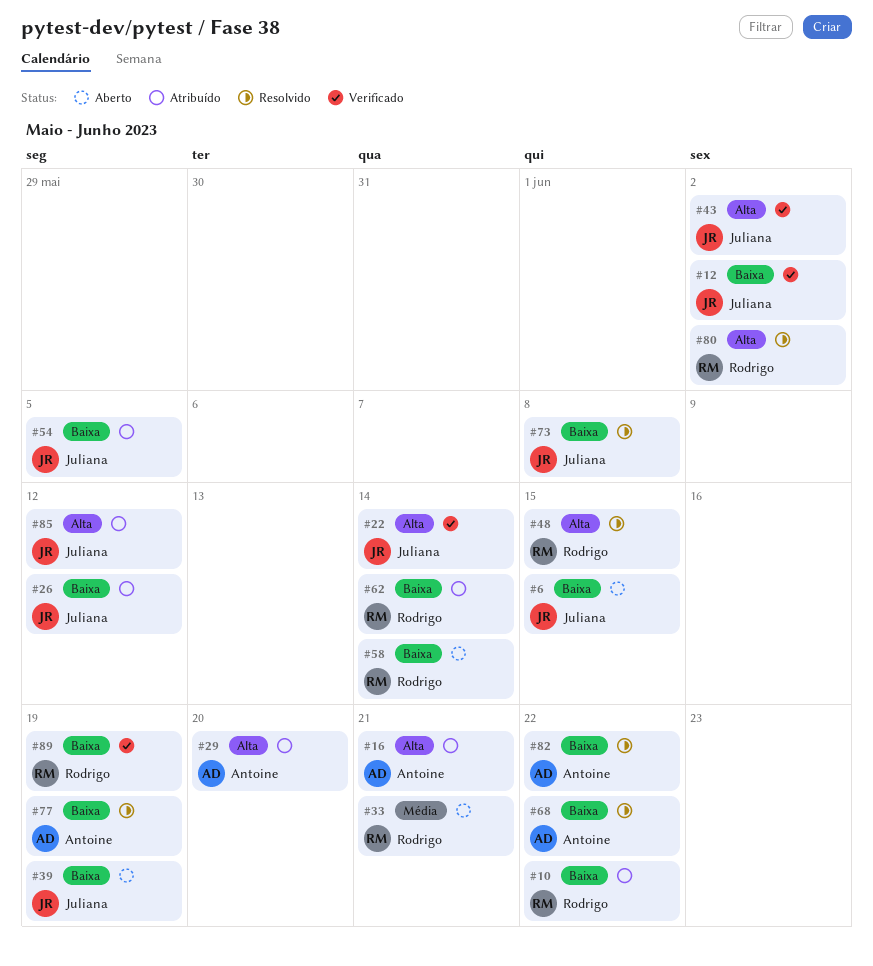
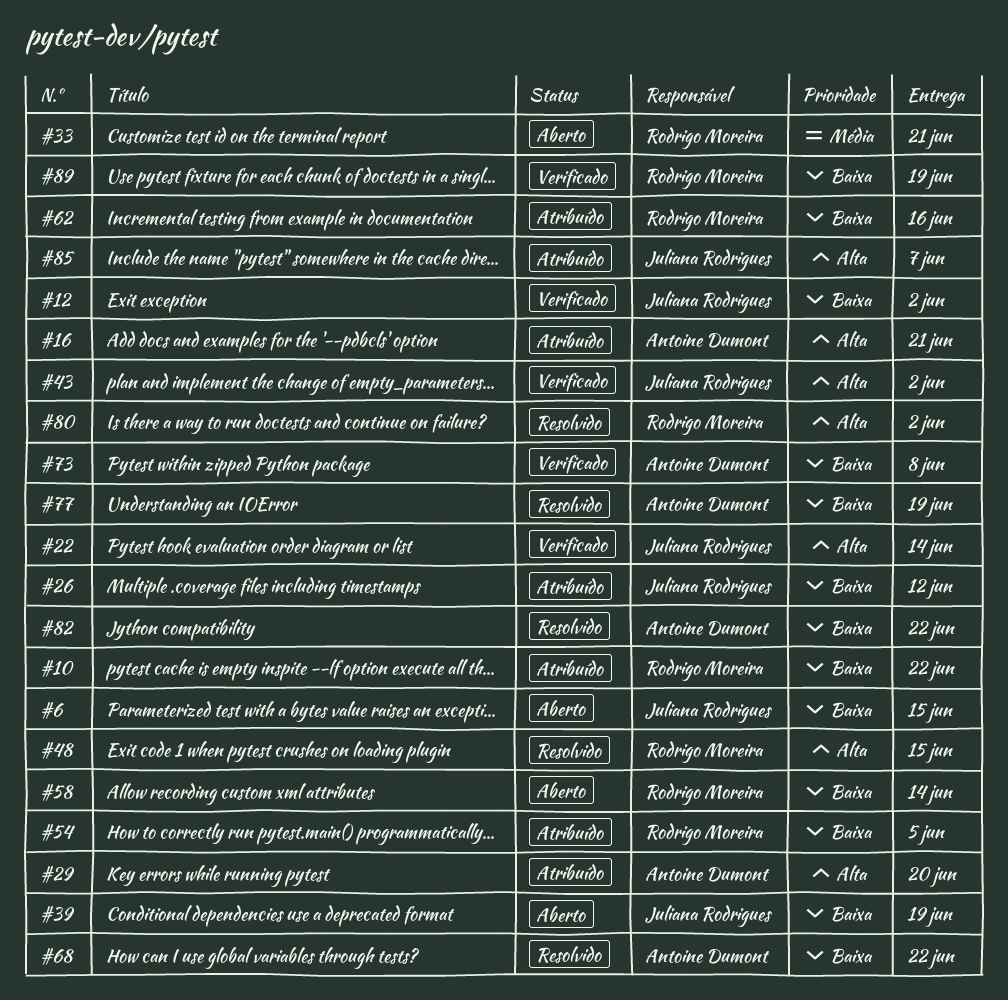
#54, owner: Juliana Rodrigues -> Rodrigo Moreira
#62, due: Jun 14 -> Jun 16
#73, status: Resolvido -> Verificado
#73, owner: Juliana Rodrigues -> Antoine Dumont
#85, due: Jun 12 -> Jun 7

